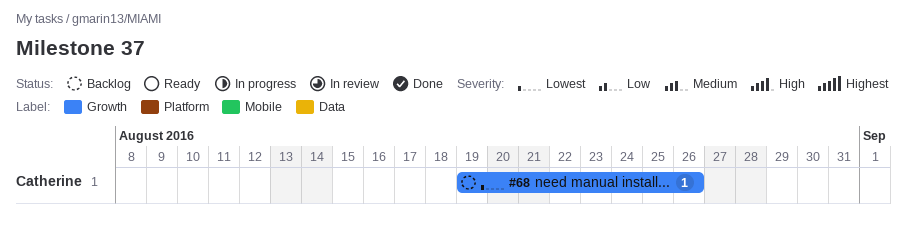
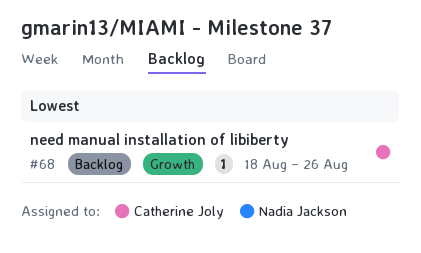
#68, start: Aug 19 -> Aug 18

